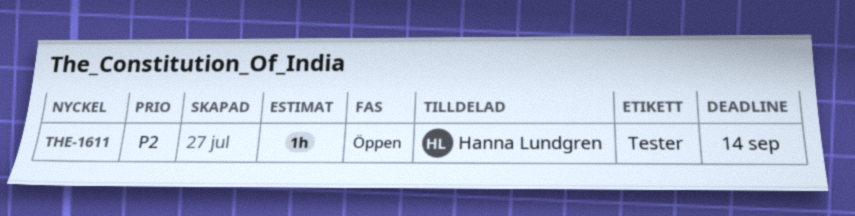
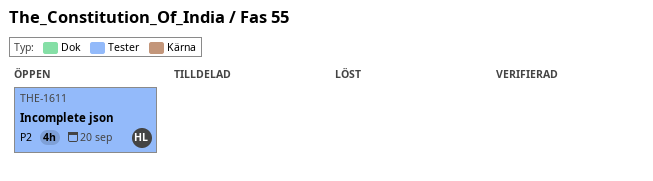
THE-1611, estimate: 1h -> 4h
THE-1611, due: Sep 14 -> Sep 20

